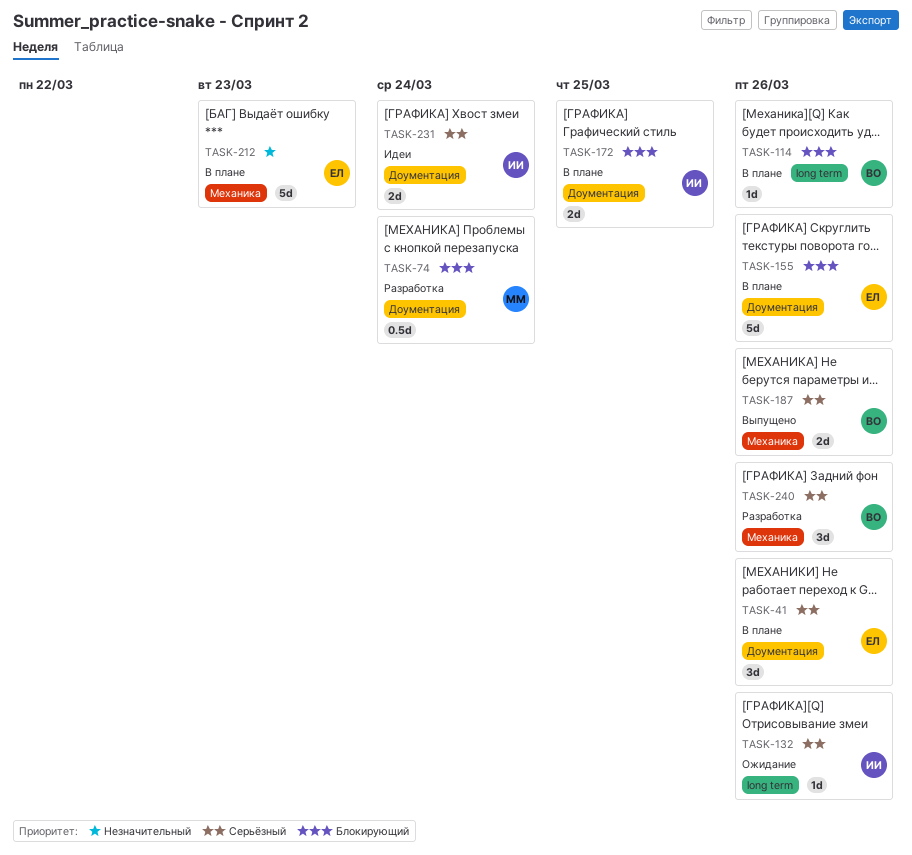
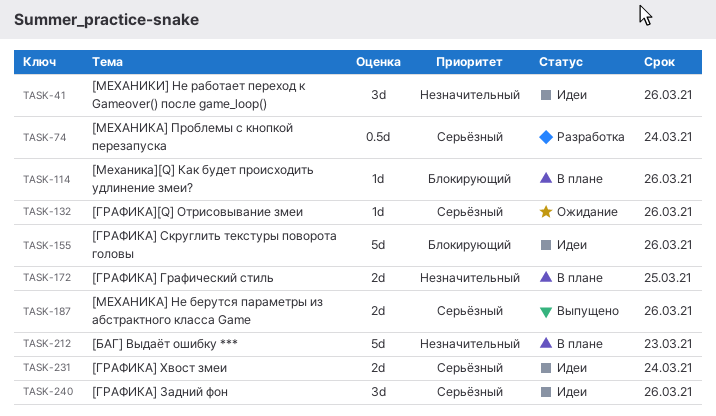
TASK-41, status: В плане -> Идеи
TASK-41, priority: Серьёзный -> Незначительный
TASK-74, priority: Блокирующий -> Серьёзный
TASK-155, status: В плане -> Идеи
TASK-172, priority: Блокирующий -> Незначительный
TASK-240, status: Разработка -> Идеи

